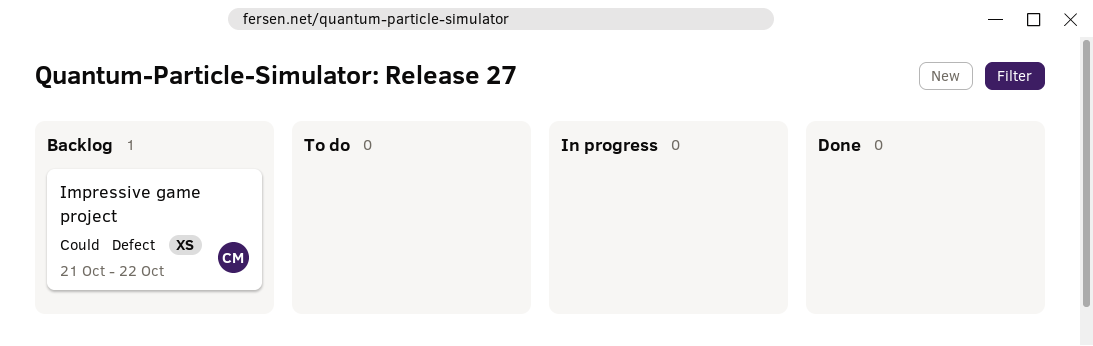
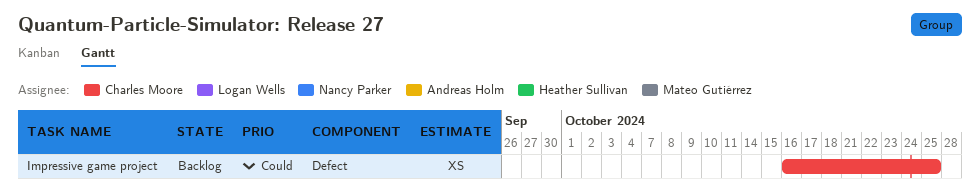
Impressive game project, start: Oct 21 -> Oct 16
Impressive game project, due: Oct 22 -> Oct 25

